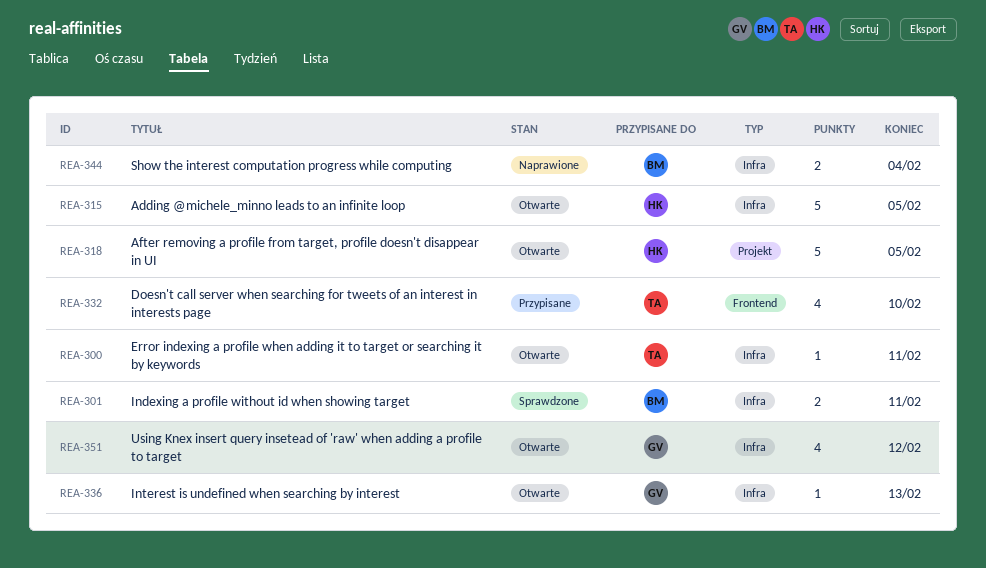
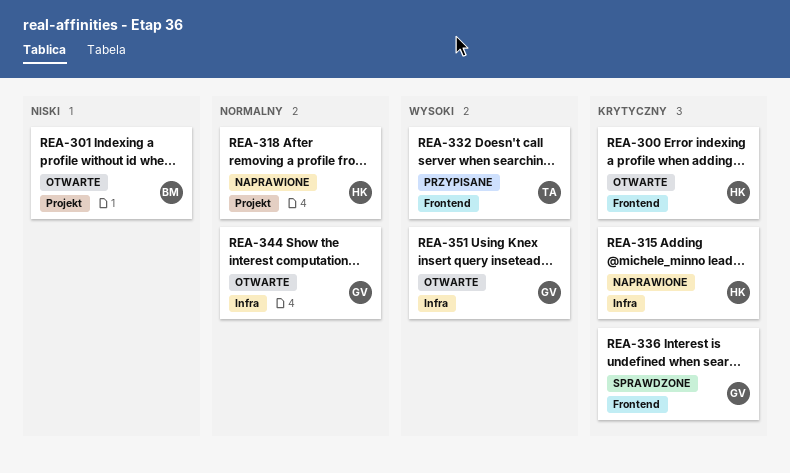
REA-300, owner: TA -> HK
REA-300, label: Infra -> Frontend
REA-301, status: Sprawdzone -> Otwarte
REA-301, label: Infra -> Projekt
REA-315, status: Otwarte -> Naprawione
REA-318, status: Otwarte -> Naprawione
REA-336, status: Otwarte -> Sprawdzone
REA-336, label: Infra -> Frontend
REA-344, status: Naprawione -> Otwarte
REA-344, owner: BM -> GV

